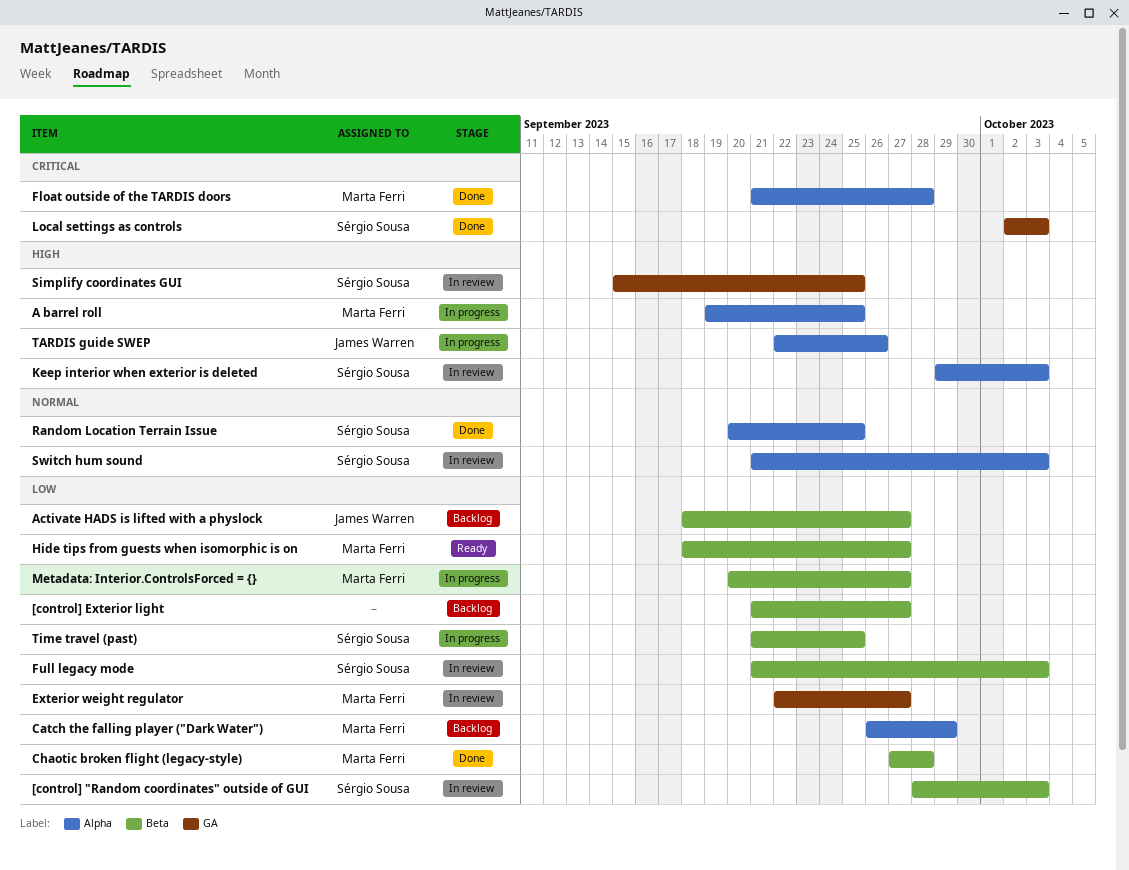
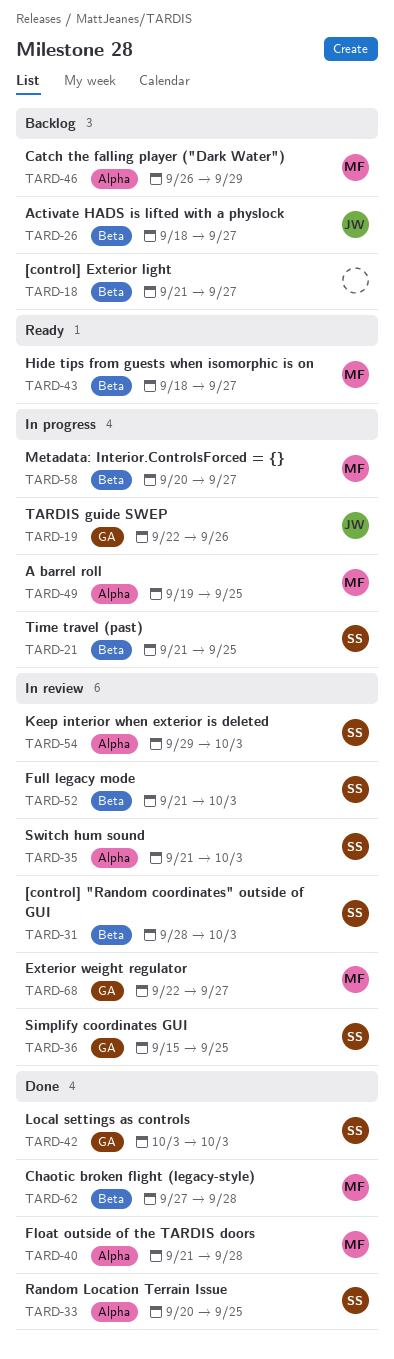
Local settings as controls, start: Oct 2 -> Oct 3
TARDIS guide SWEP, label: Alpha -> GA

